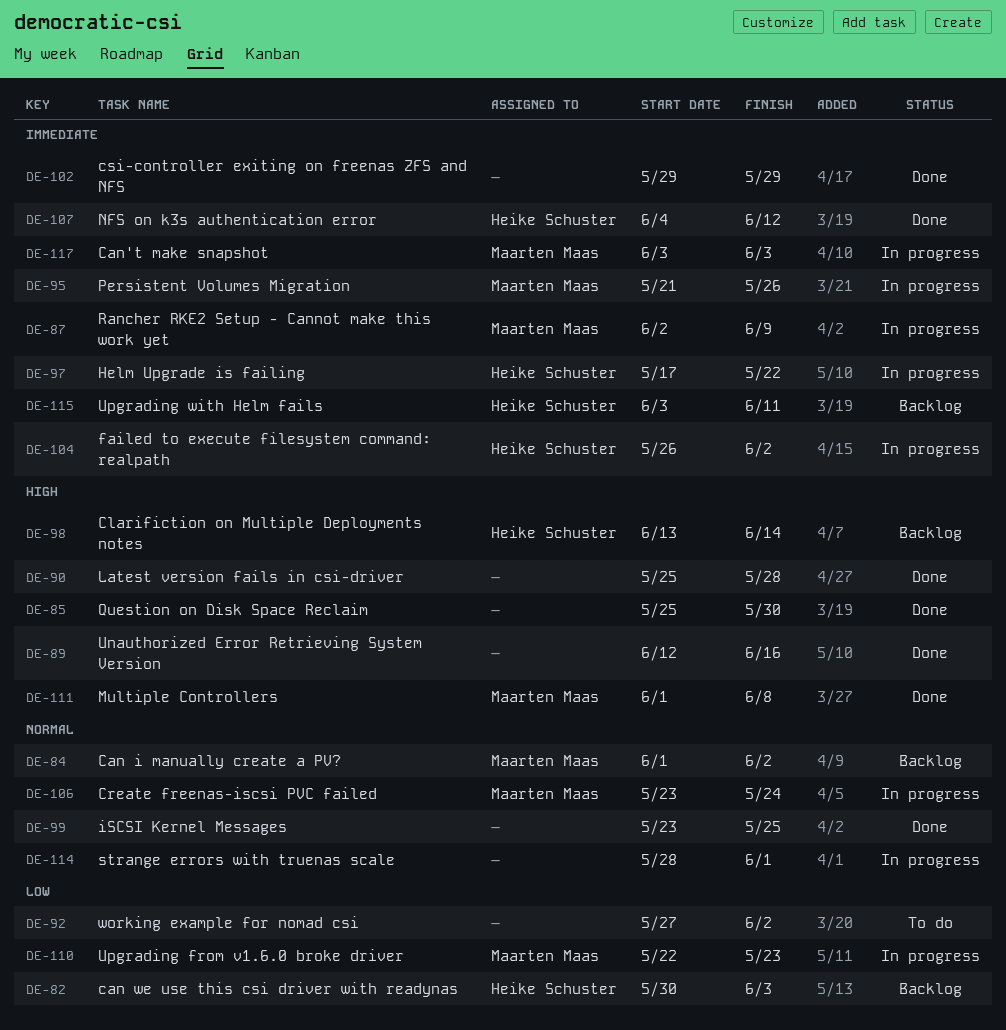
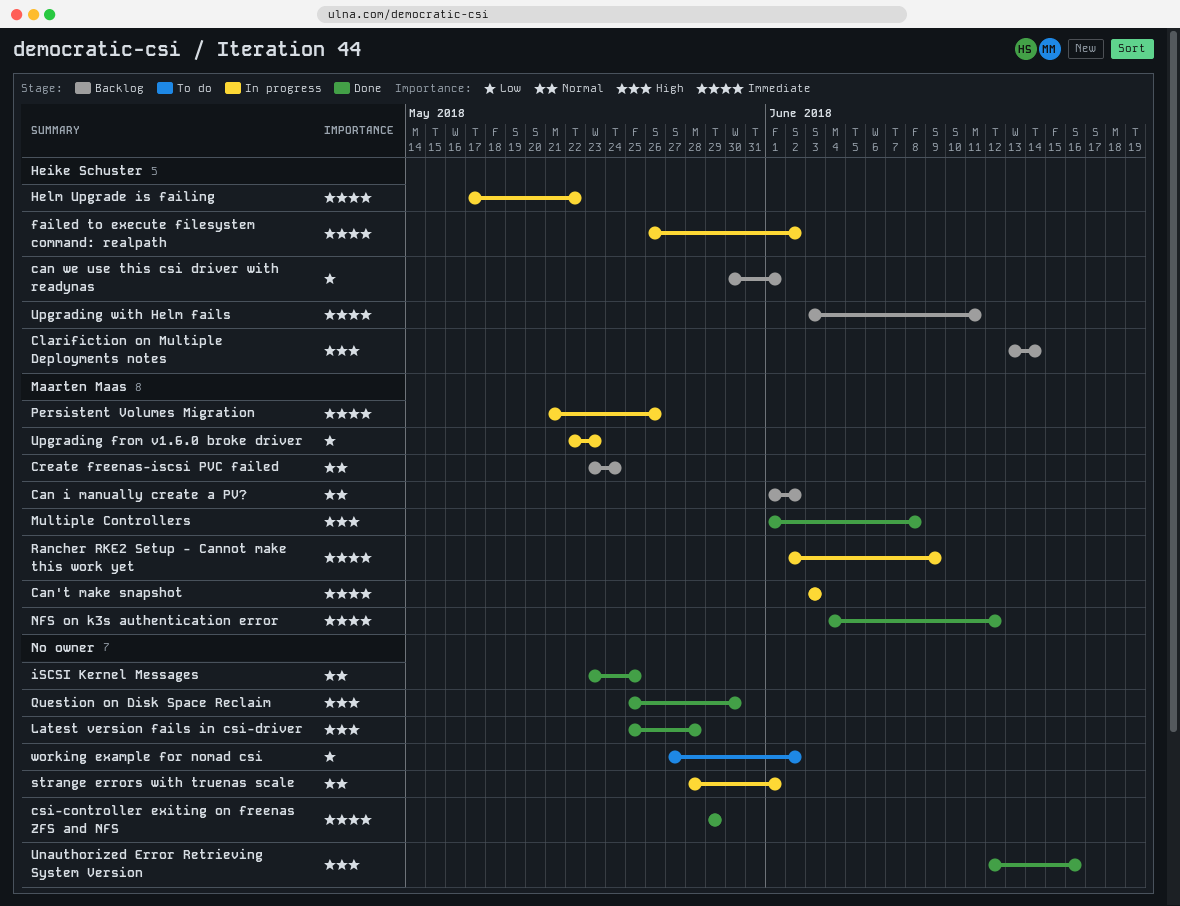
can we use this csi driver with readynas, due: Jun 3 -> Jun 1
Create freenas-iscsi PVC failed, status: In progress -> Backlog
NFS on k3s authentication error, owner: Heike Schuster -> Maarten Maas

